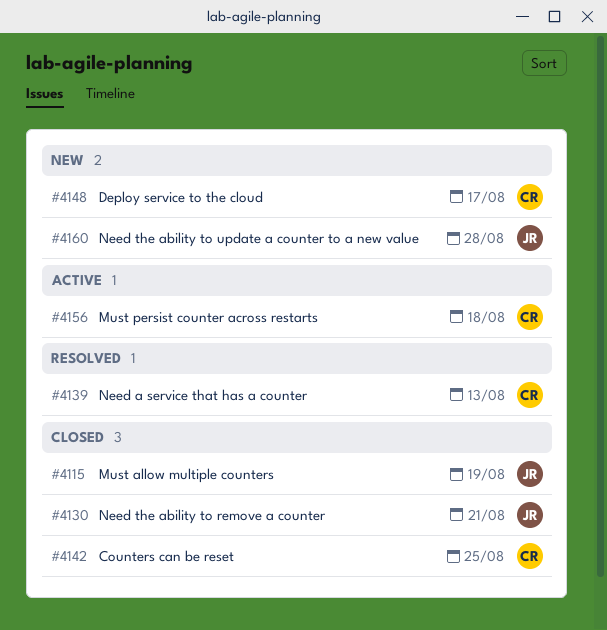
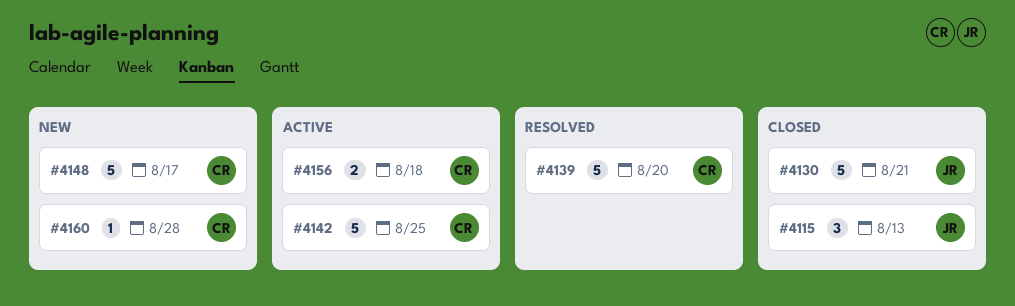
#4115, due: Aug 19 -> Aug 13
#4139, due: Aug 13 -> Aug 20
#4142, status: Closed -> Active
#4160, owner: JR -> CR

